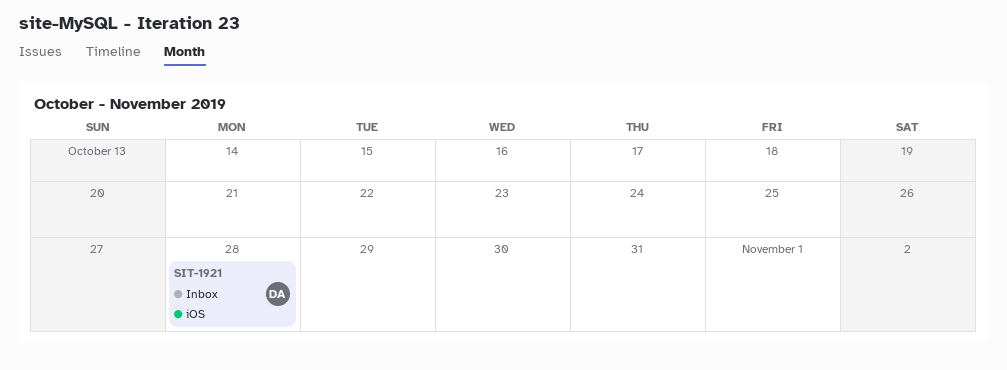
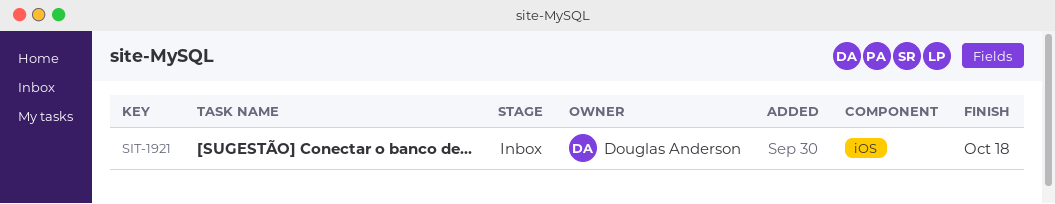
SIT-1921, due: Oct 28 -> Oct 18

